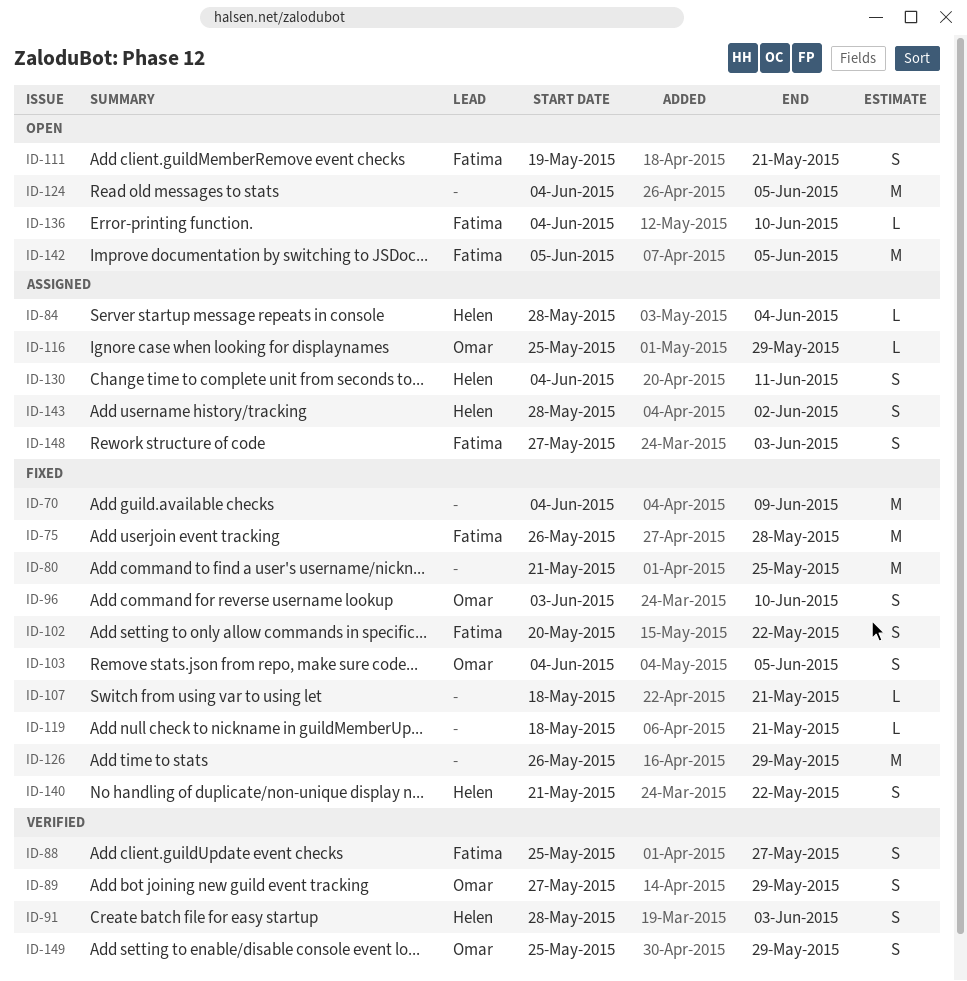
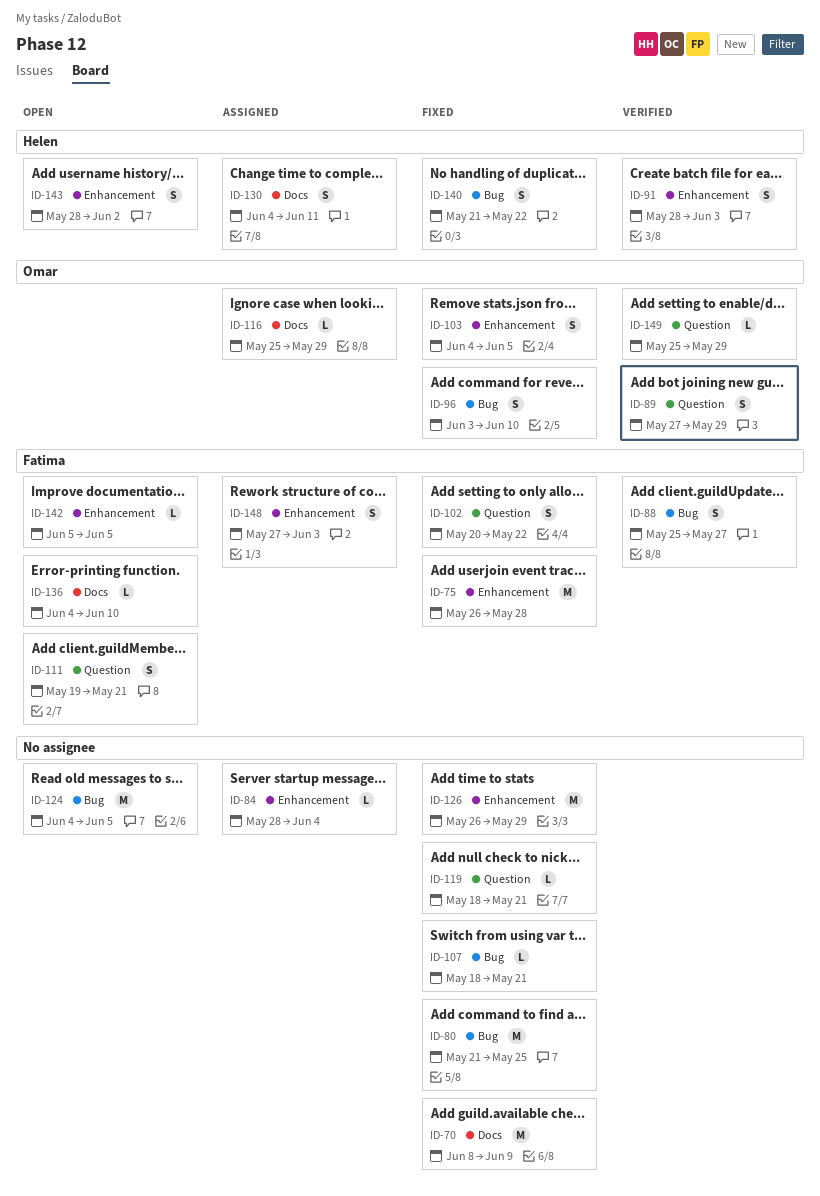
ID-70, start: Jun 4 -> Jun 8
ID-84, owner: Helen -> none
ID-142, estimate: M -> L
ID-143, status: Assigned -> Open
ID-149, estimate: S -> L

